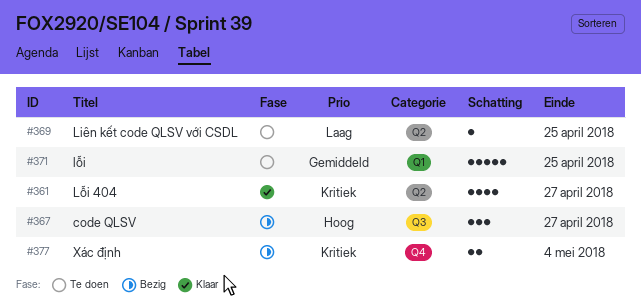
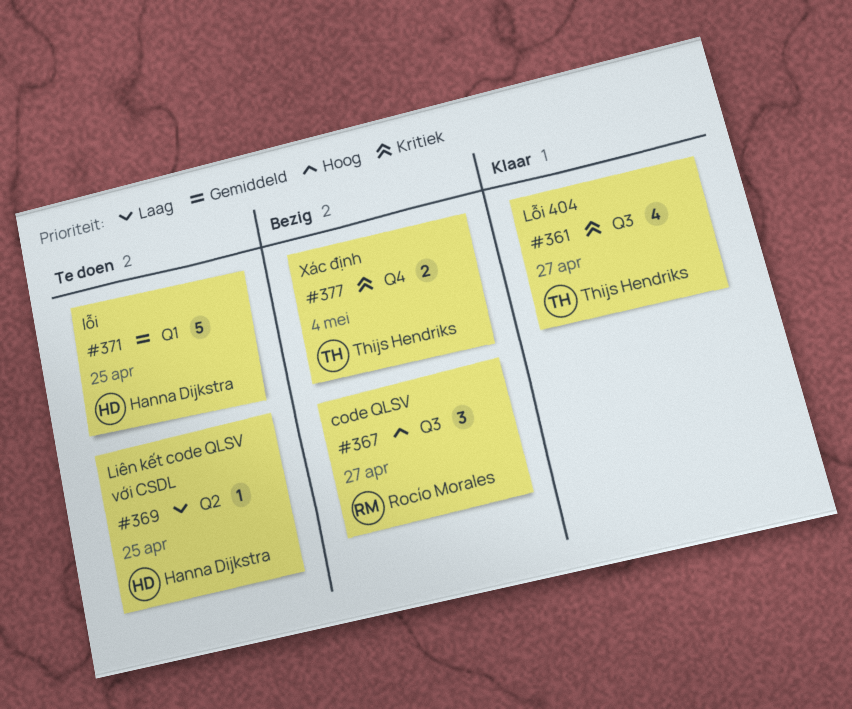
#361, label: Q2 -> Q3

